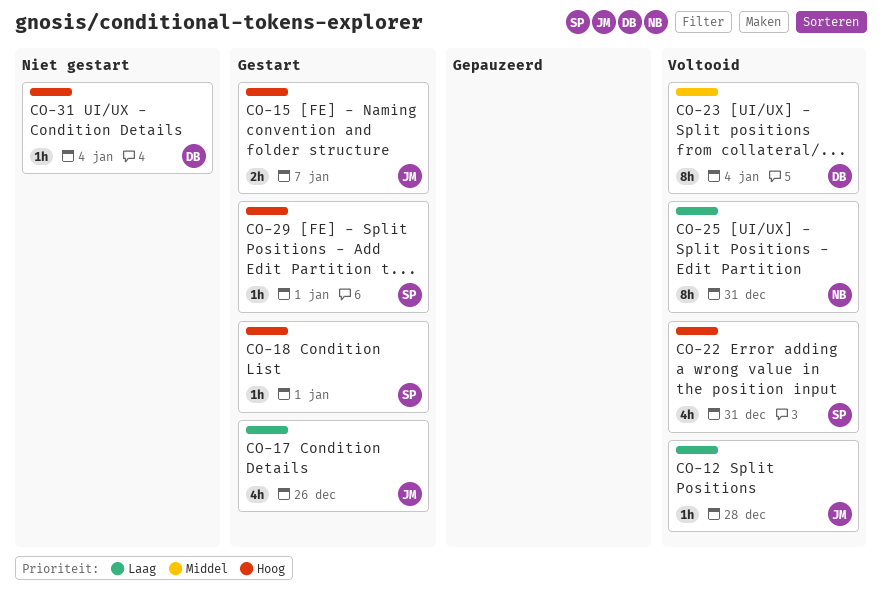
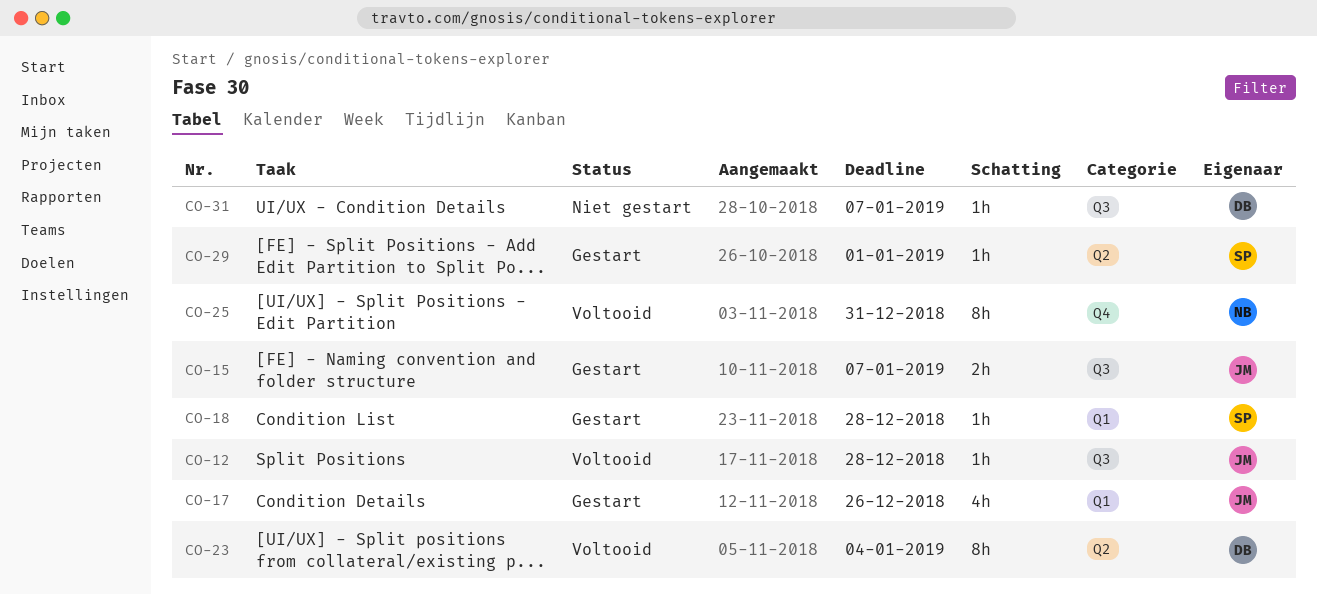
CO-18, due: Jan 1 -> Dec 28
CO-22: present -> none
CO-31, due: Jan 4 -> Jan 7

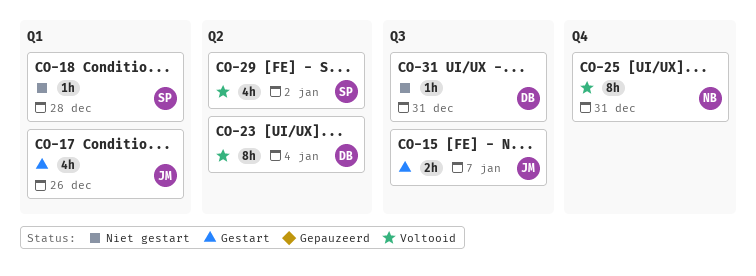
CO-12: present -> none
CO-18, status: Gestart -> Niet gestart
CO-29, status: Gestart -> Voltooid
CO-29, estimate: 1h -> 4h
CO-29, due: Jan 1 -> Jan 2
CO-31, due: Jan 7 -> Dec 31

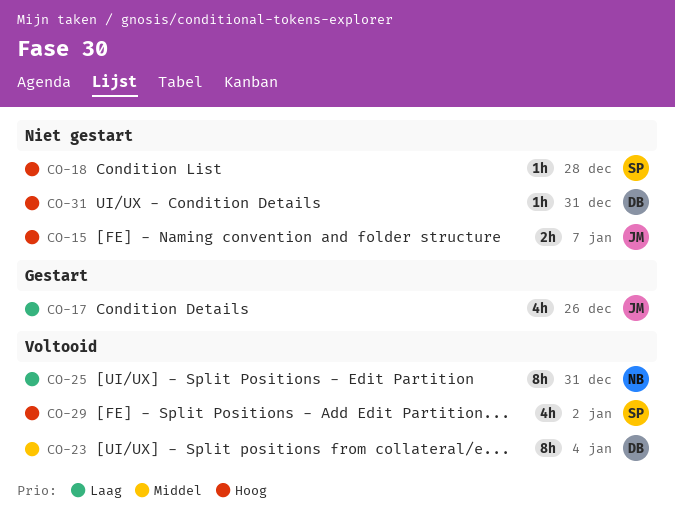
CO-15, status: Gestart -> Niet gestart

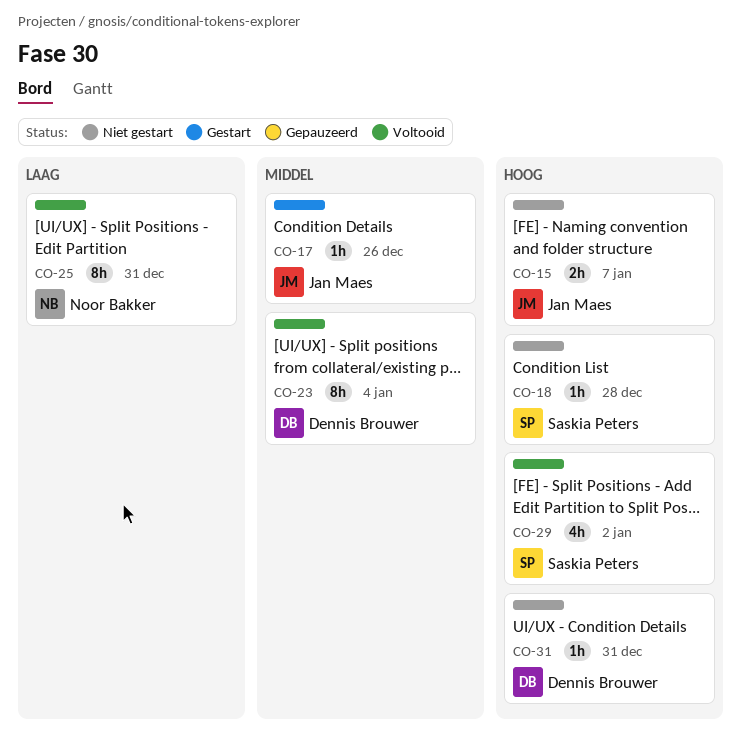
CO-17, priority: Laag -> Middel
CO-17, estimate: 4h -> 1h

